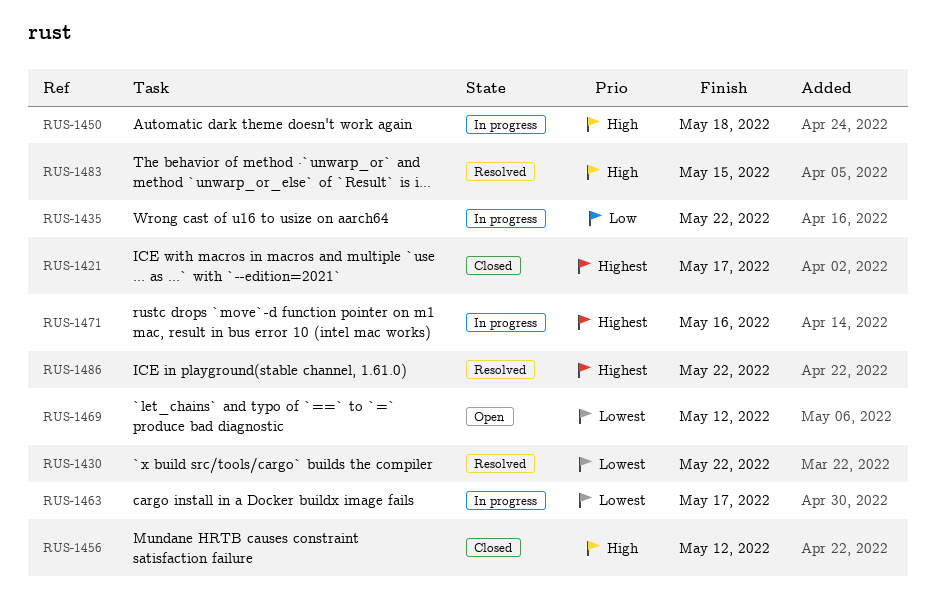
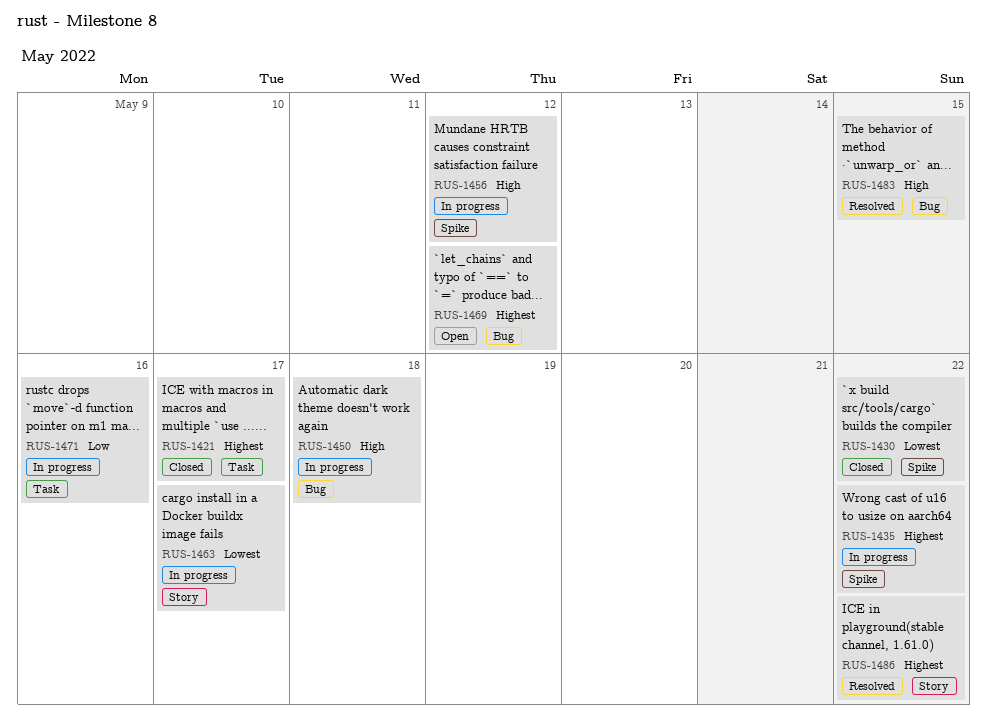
RUS-1430, status: Resolved -> Closed
RUS-1435, priority: Low -> Highest
RUS-1456, status: Closed -> In progress
RUS-1469, priority: Lowest -> Highest
RUS-1471, priority: Highest -> Low

